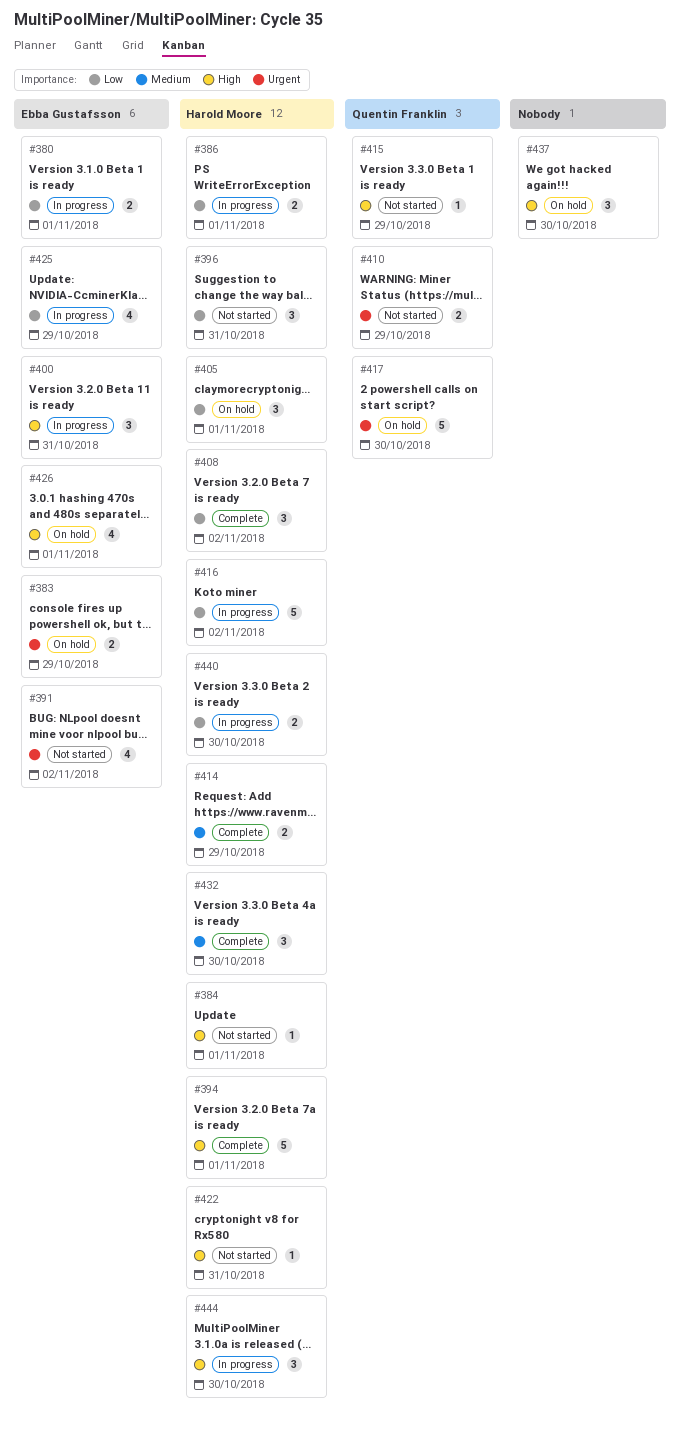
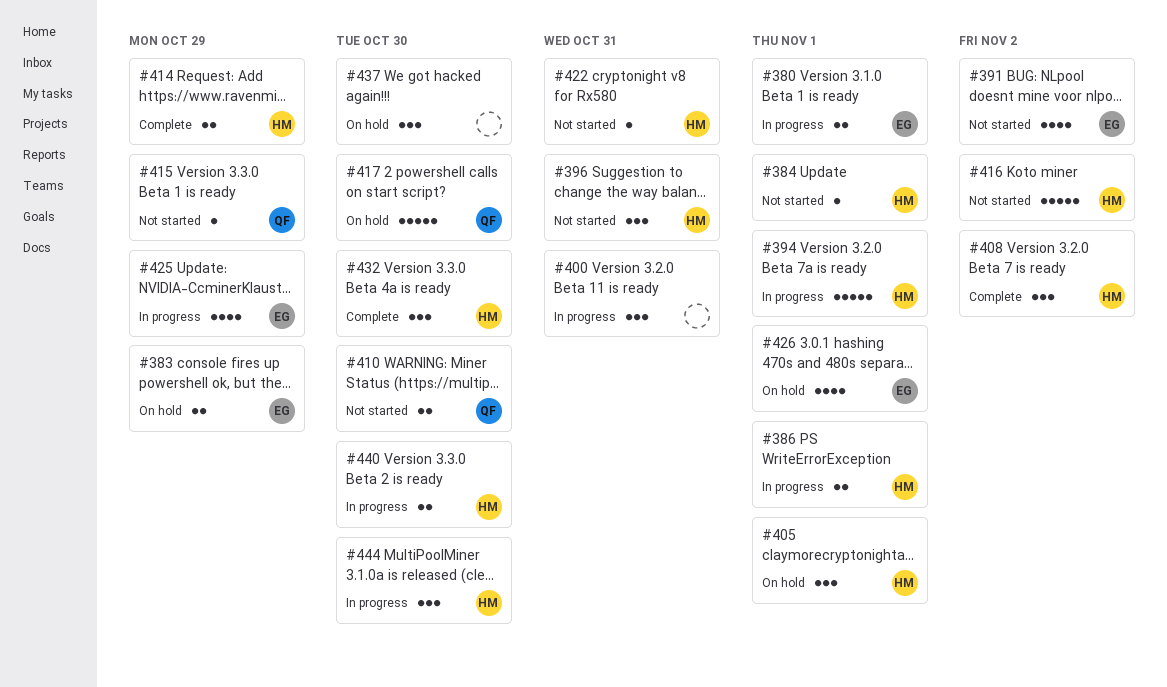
#394, status: Complete -> In progress
#400, owner: Ebba Gustafsson -> none
#410, due: Oct 29 -> Oct 30
#416, status: In progress -> Not started

